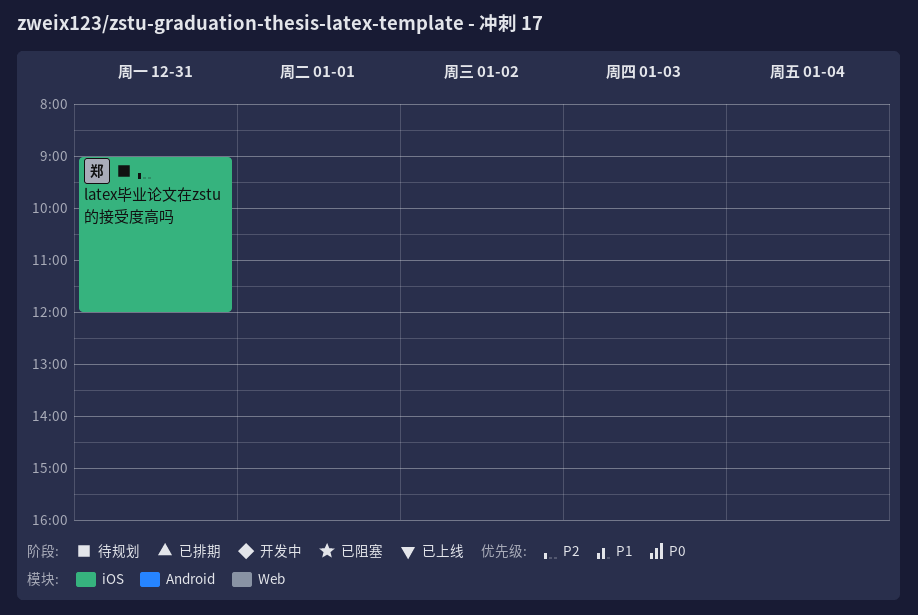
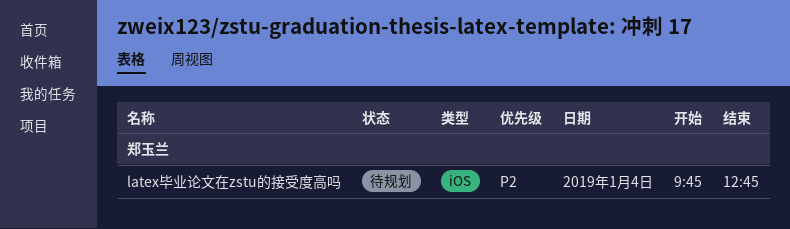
latex毕业论文在zstu的接受度高吗, day: Dec 31 -> Jan 4
latex毕业论文在zstu的接受度高吗, begins: 09:00 -> 09:45
latex毕业论文在zstu的接受度高吗, ends: 12:00 -> 12:45

